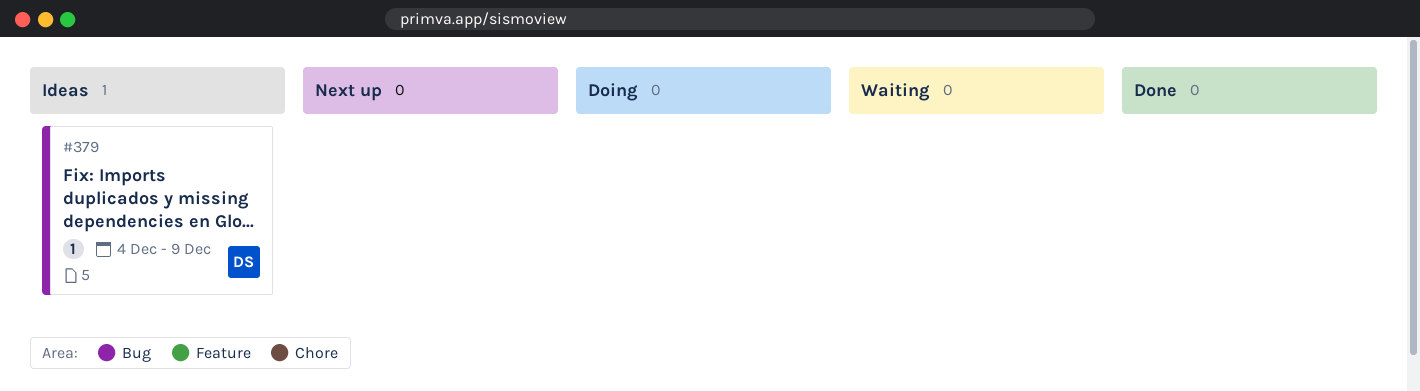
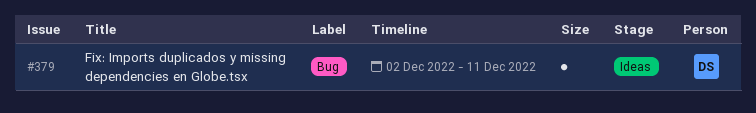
#379, start: Dec 4 -> Dec 2
#379, due: Dec 9 -> Dec 11

